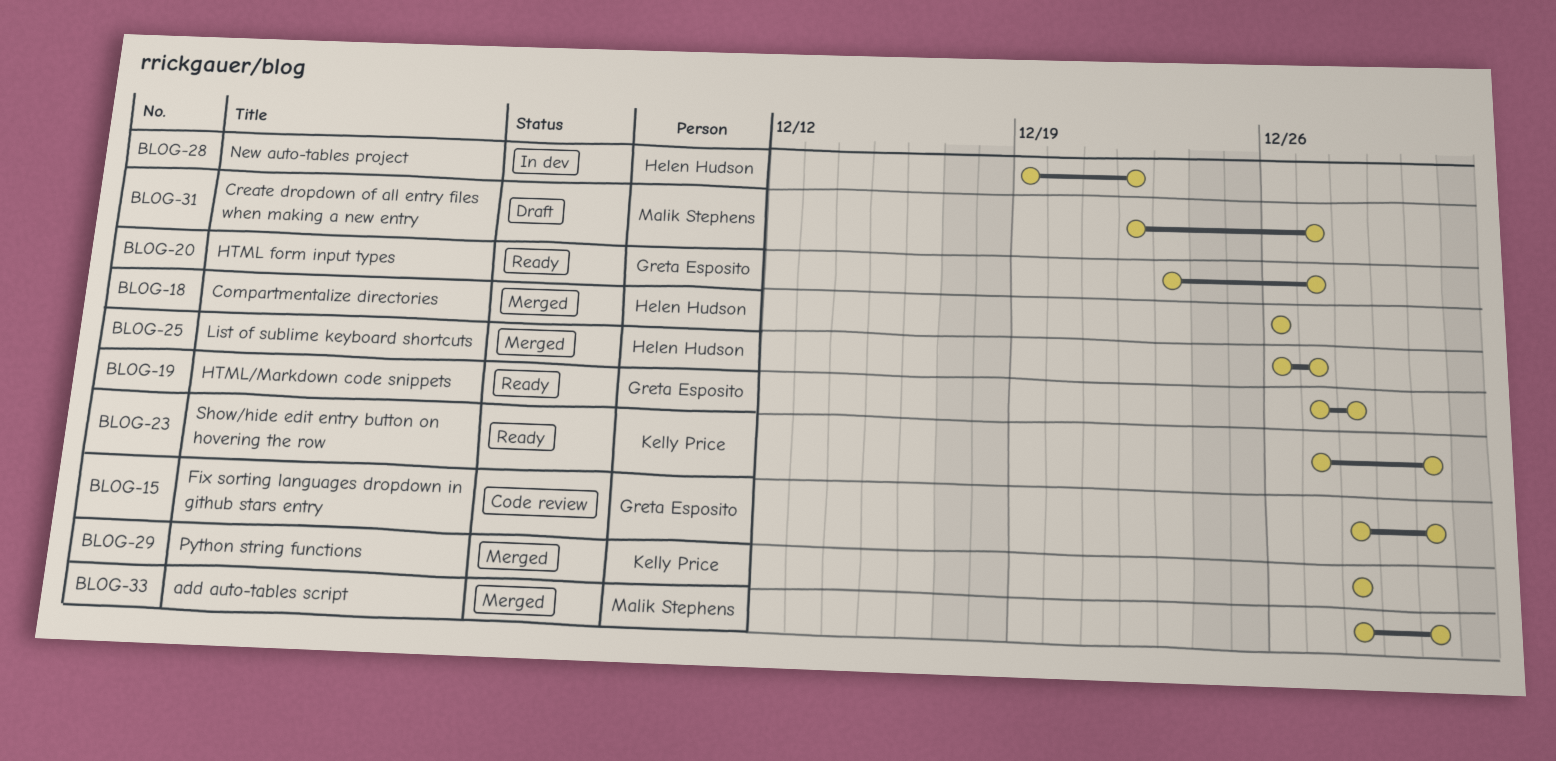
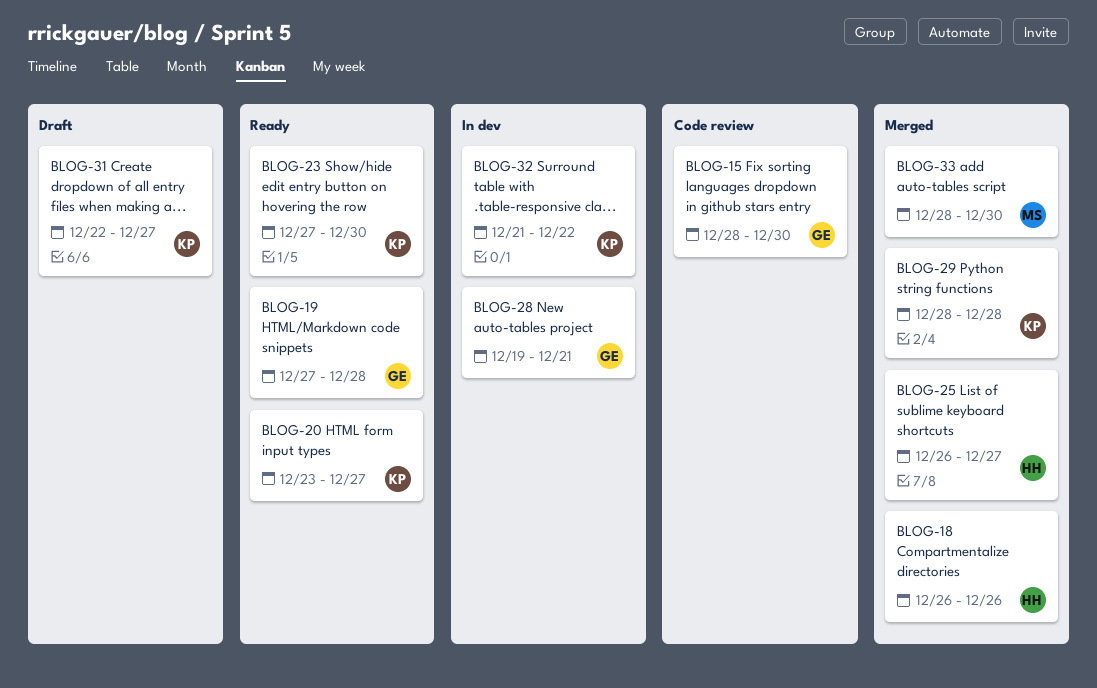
BLOG-20, owner: Greta Esposito -> Kelly Price
BLOG-28, owner: Helen Hudson -> Greta Esposito
BLOG-28, due: Dec 22 -> Dec 21
BLOG-31, owner: Malik Stephens -> Kelly Price
BLOG-32: none -> present

